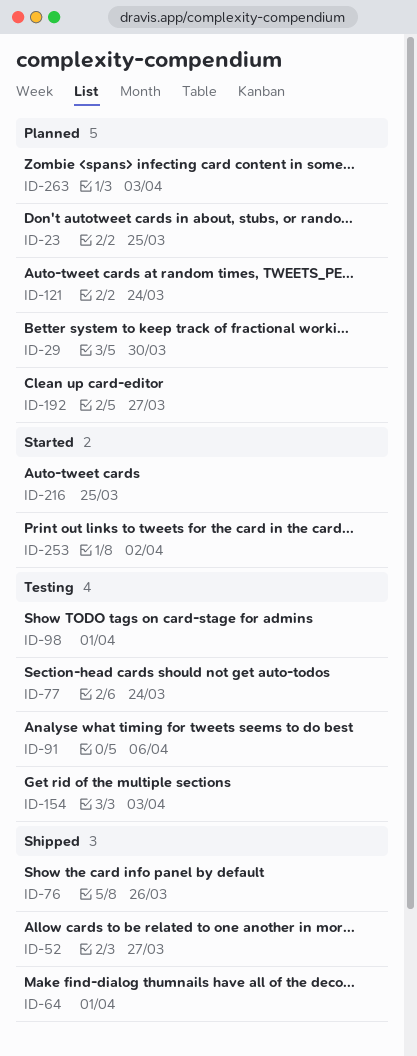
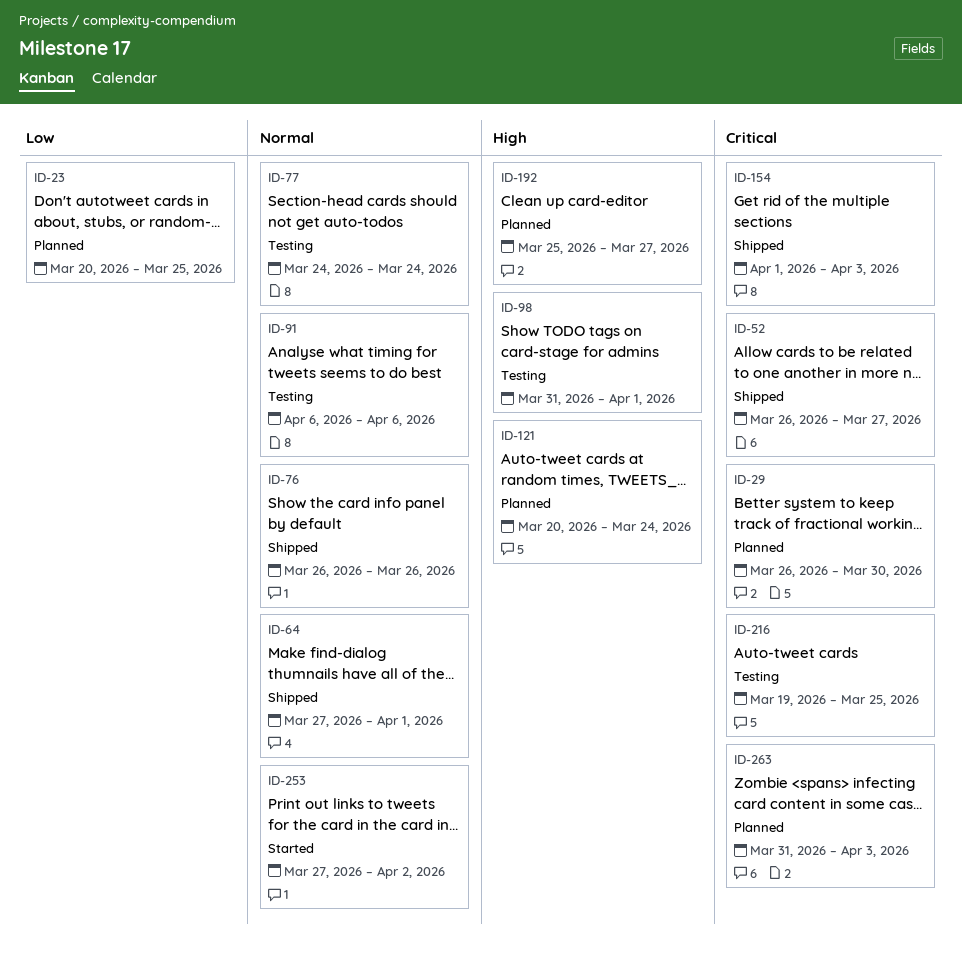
ID-154, status: Testing -> Shipped
ID-216, status: Started -> Testing

